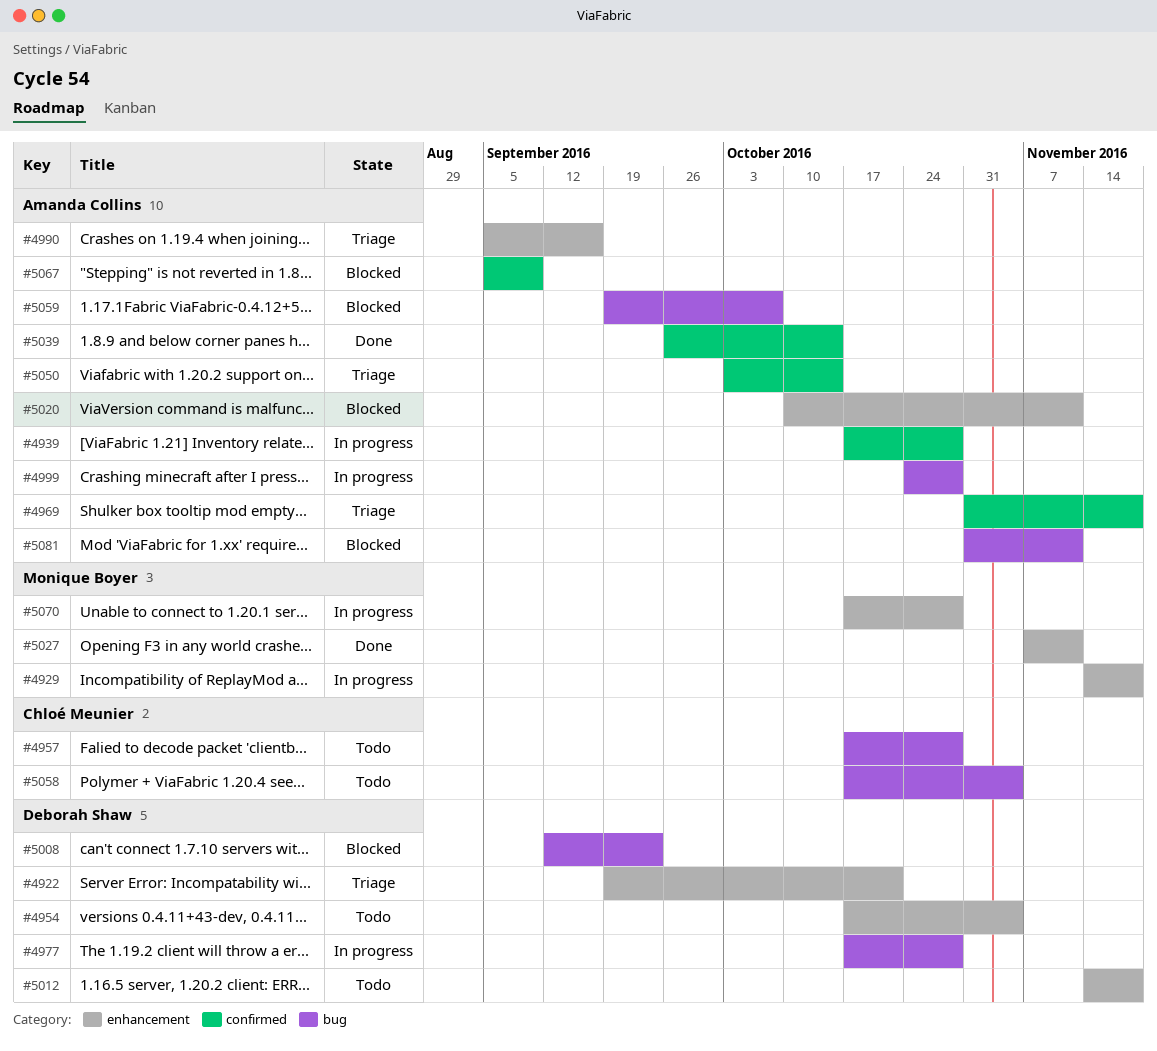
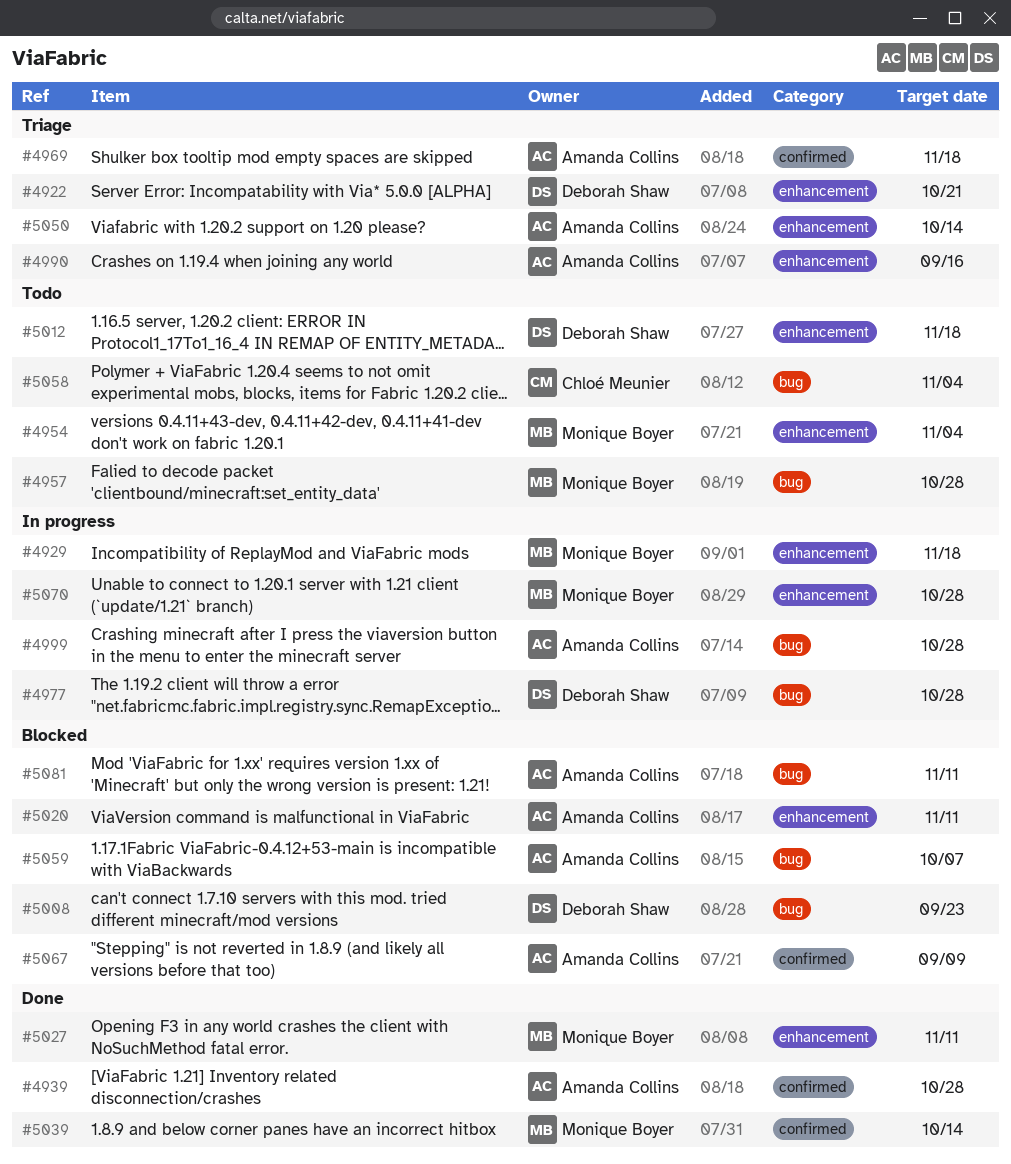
#4939, status: In progress -> Done
#4954, owner: Deborah Shaw -> Monique Boyer
#4957, owner: Chloé Meunier -> Monique Boyer
#5039, owner: Amanda Collins -> Monique Boyer
#5050, label: confirmed -> enhancement

